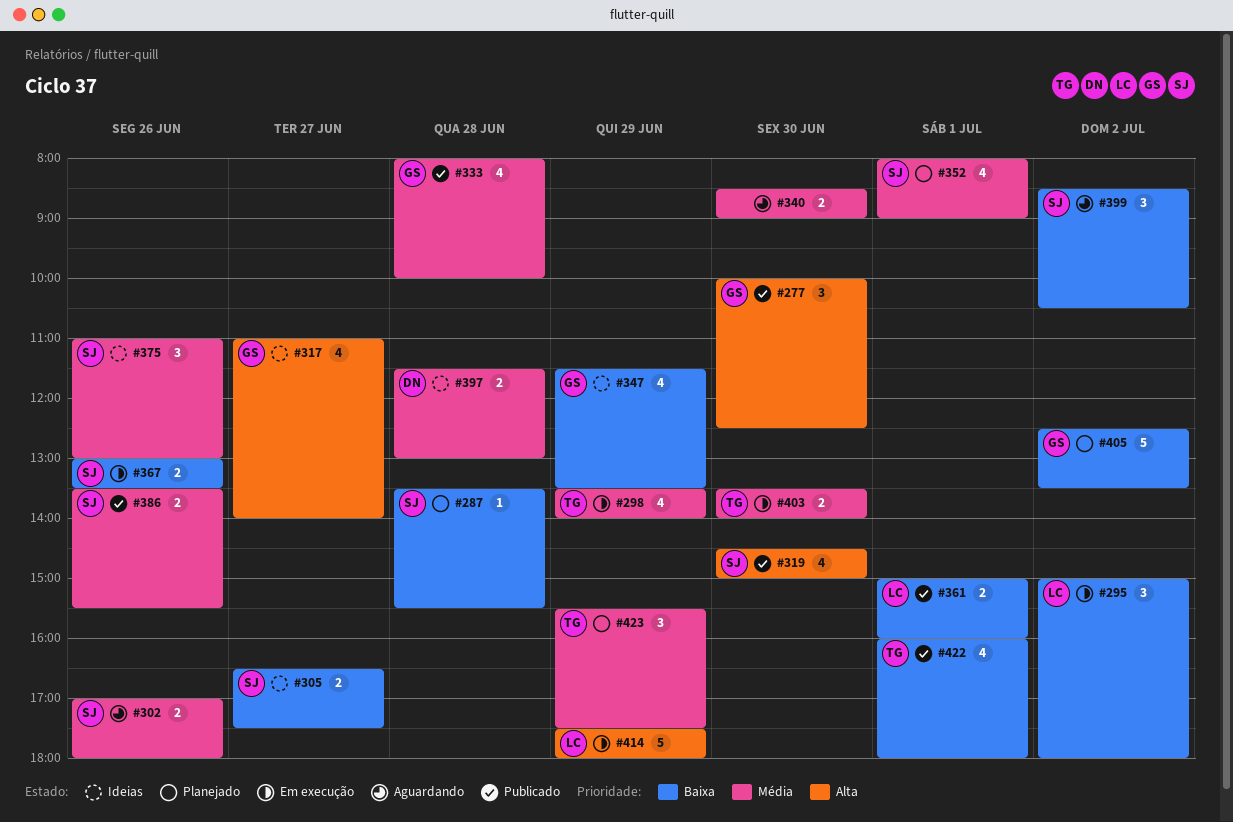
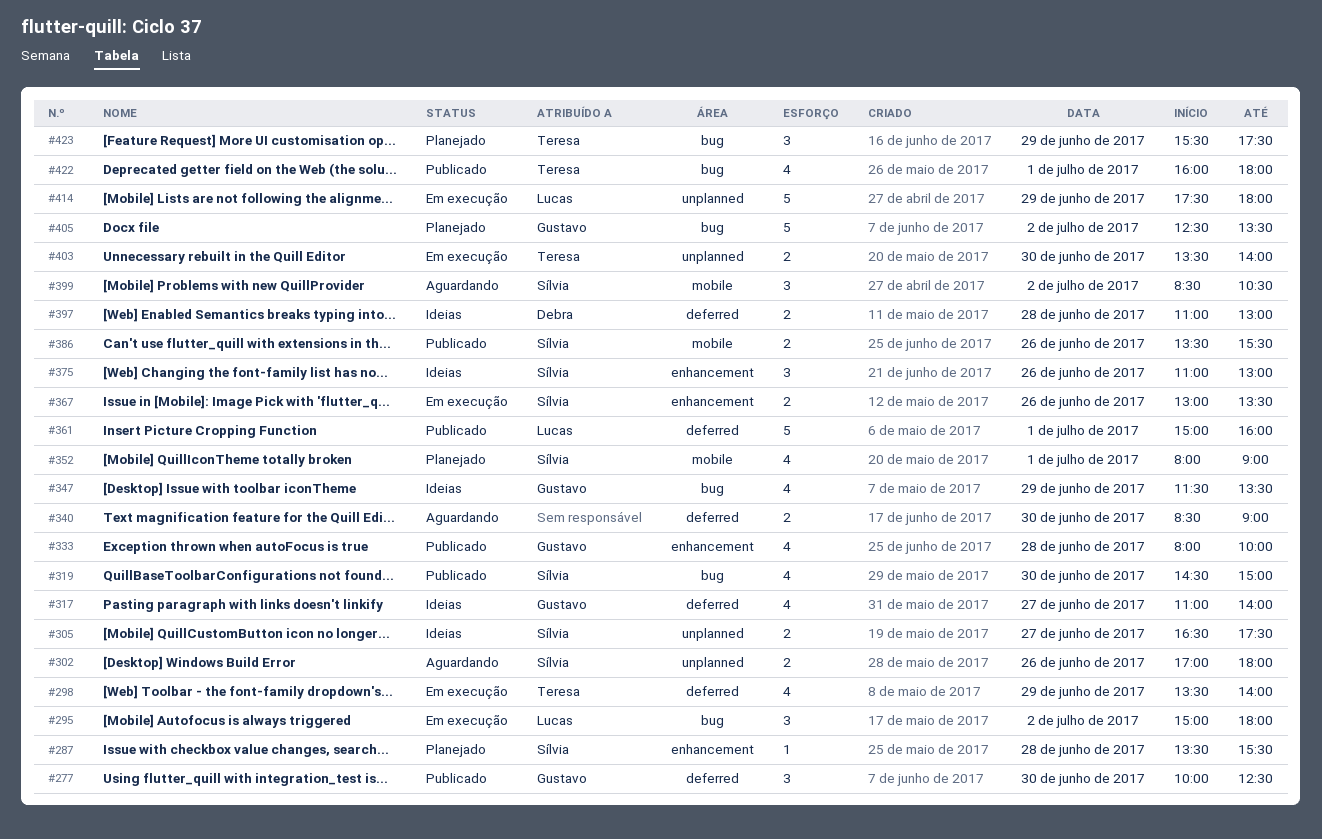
#361, estimate: 2 -> 5
#397, begins: 11:30 -> 11:00

